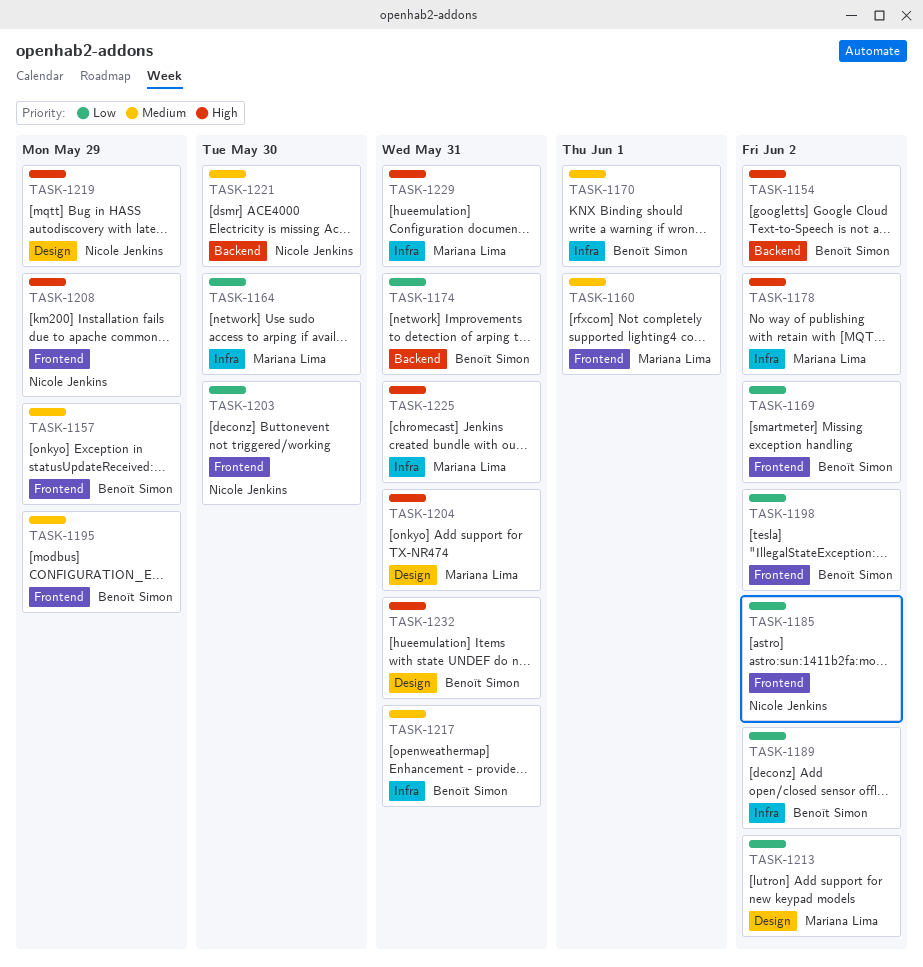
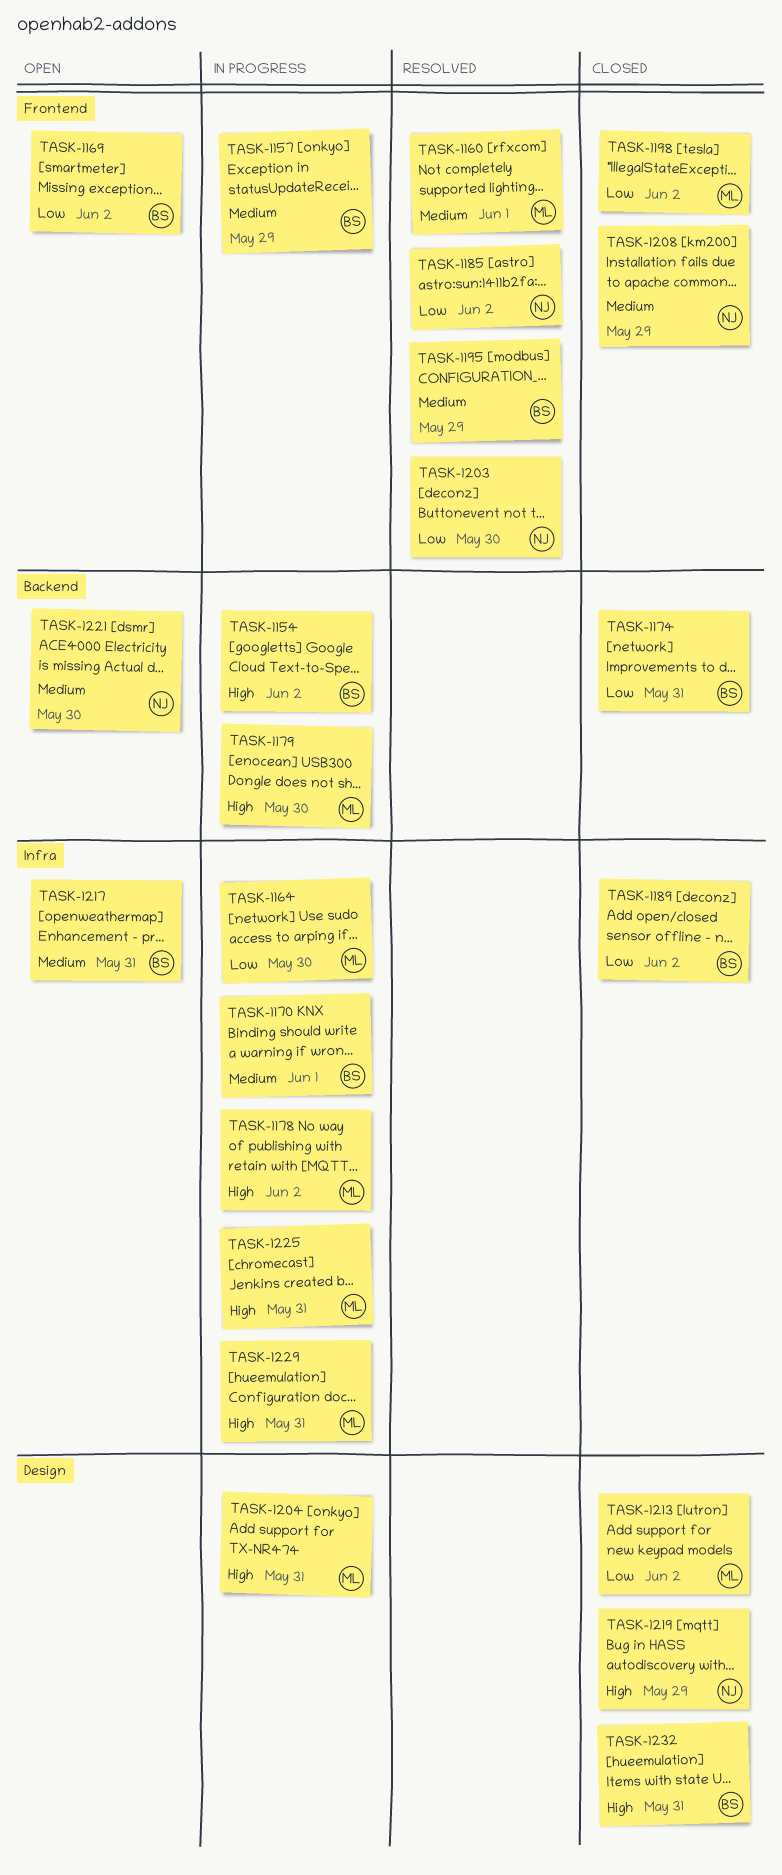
TASK-1179: none -> present
TASK-1198, owner: Benoît Simon -> Mariana Lima
TASK-1208, priority: High -> Medium

